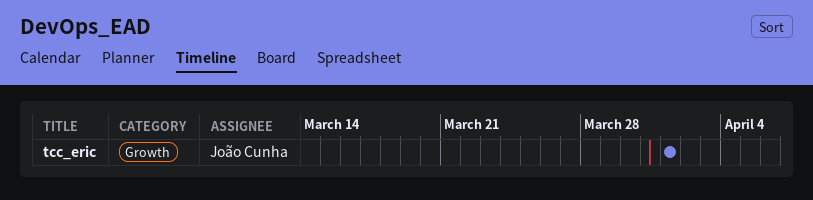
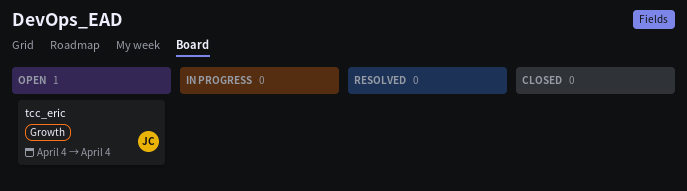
tcc_eric, start: Apr 1 -> Apr 4
tcc_eric, due: Apr 1 -> Apr 4

